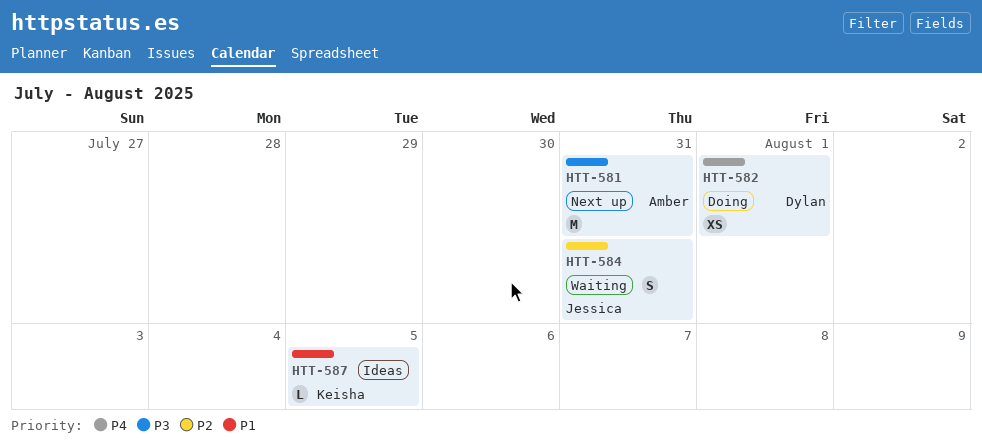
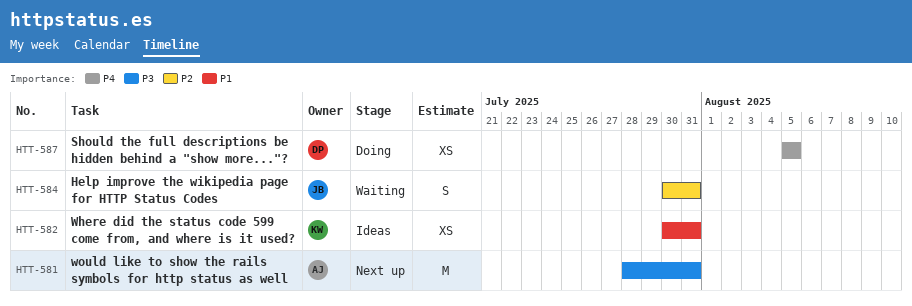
HTT-582, status: Doing -> Ideas
HTT-582, owner: Dylan -> Keisha
HTT-582, priority: P4 -> P1
HTT-582, due: Aug 1 -> Jul 31
HTT-587, status: Ideas -> Doing
HTT-587, owner: Keisha -> Dylan
HTT-587, priority: P1 -> P4
HTT-587, estimate: L -> XS

